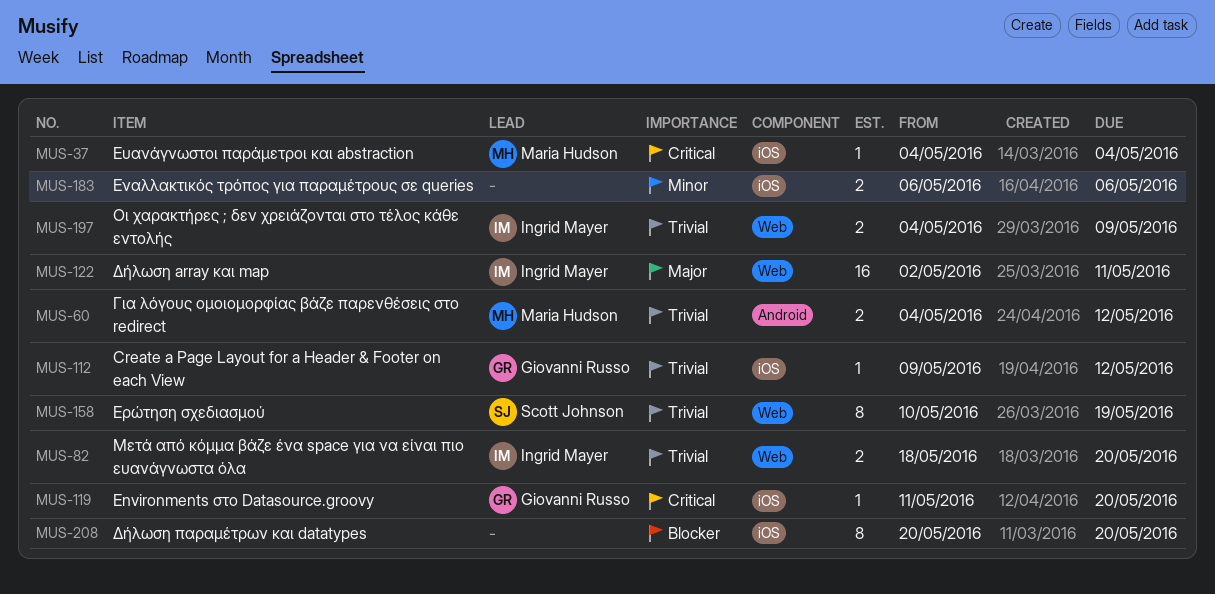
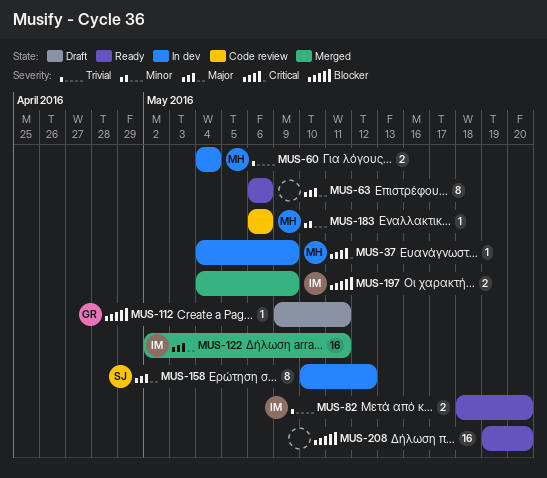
MUS-37, due: May 4 -> May 9
MUS-60, due: May 12 -> May 4
MUS-63: none -> present
MUS-112, priority: Trivial -> Blocker
MUS-112, due: May 12 -> May 11
MUS-119: present -> none
MUS-158, priority: Trivial -> Major
MUS-158, due: May 19 -> May 12
MUS-183, owner: none -> Maria Hudson
MUS-183, estimate: 2 -> 1
MUS-197, priority: Trivial -> Blocker
MUS-208, estimate: 8 -> 16
MUS-208, start: May 20 -> May 19

